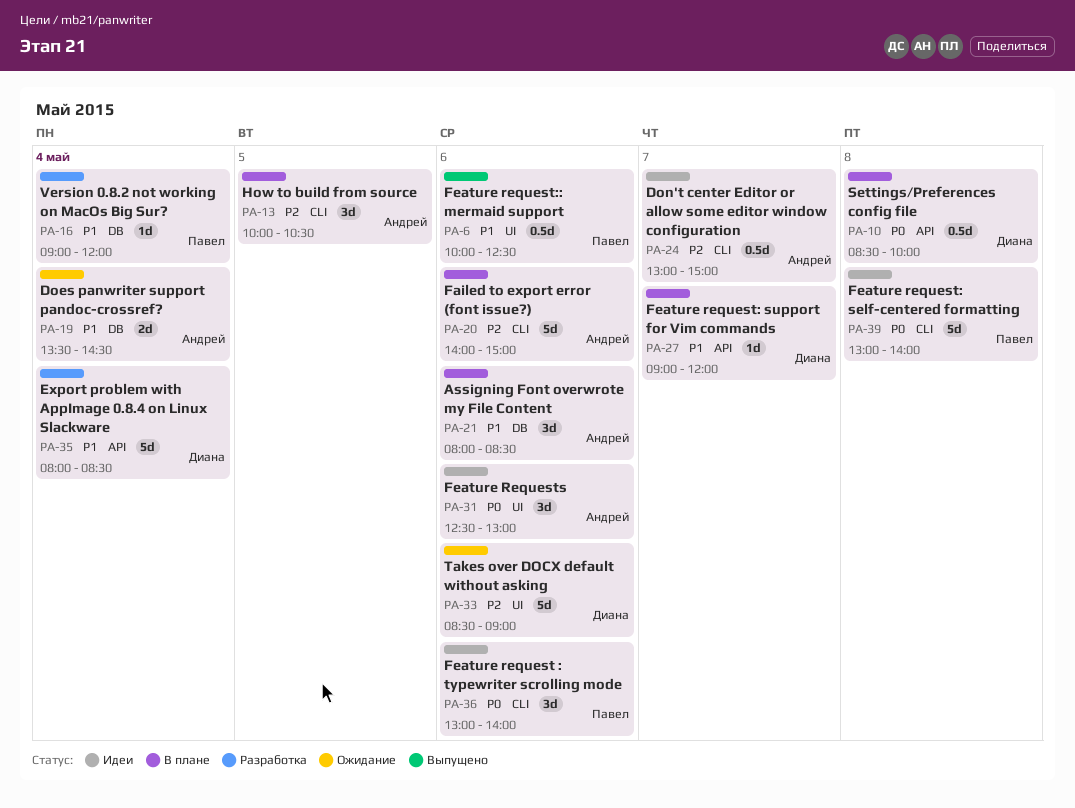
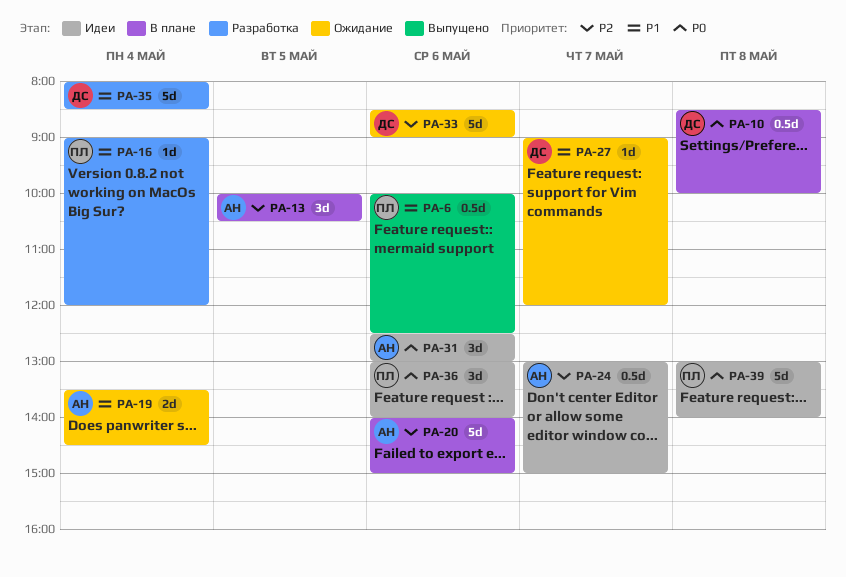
PA-21: present -> none
PA-27, status: В плане -> Ожидание

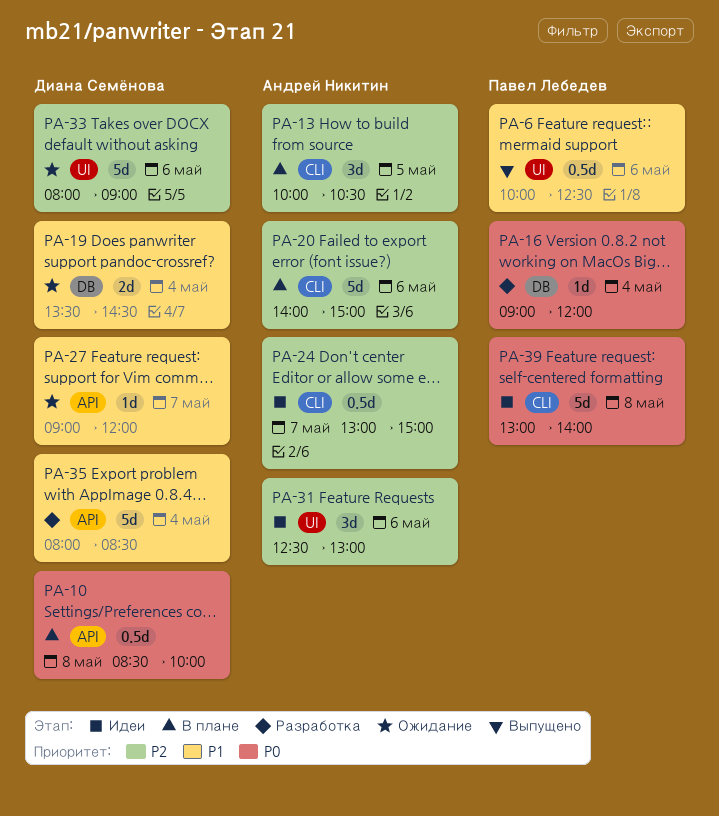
PA-16, priority: P1 -> P0
PA-19, owner: Андрей Никитин -> Диана Семёнова
PA-31, priority: P0 -> P2
PA-33, begins: 08:30 -> 08:00
PA-36: present -> none

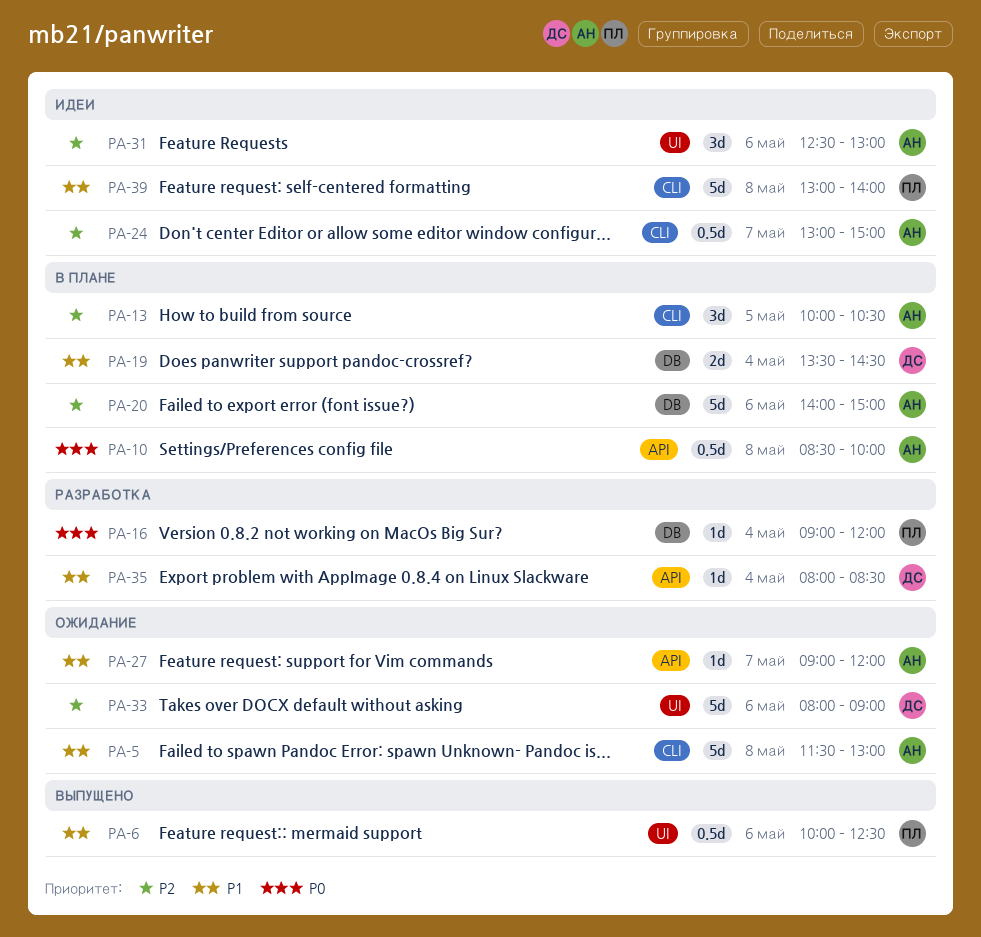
PA-5: none -> present
PA-10, owner: Диана Семёнова -> Андрей Никитин
PA-19, status: Ожидание -> В плане
PA-20, label: CLI -> DB
PA-27, owner: Диана Семёнова -> Андрей Никитин
PA-35, estimate: 5d -> 1d
PA-39, priority: P0 -> P1

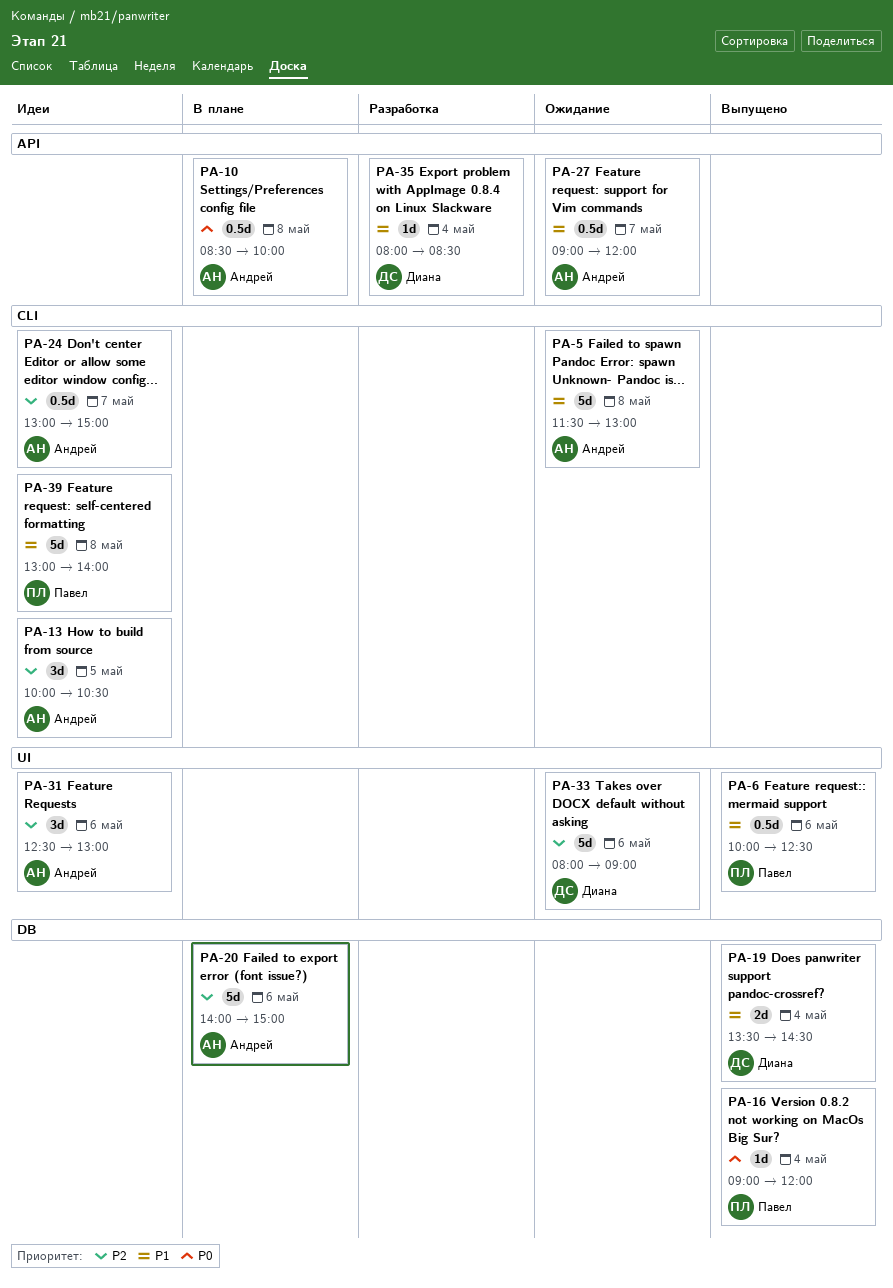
PA-13, status: В плане -> Идеи
PA-16, status: Разработка -> Выпущено
PA-19, status: В плане -> Выпущено
PA-27, estimate: 1d -> 0.5d

